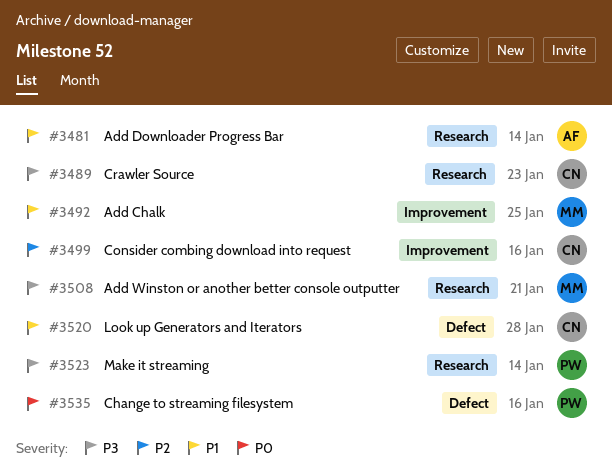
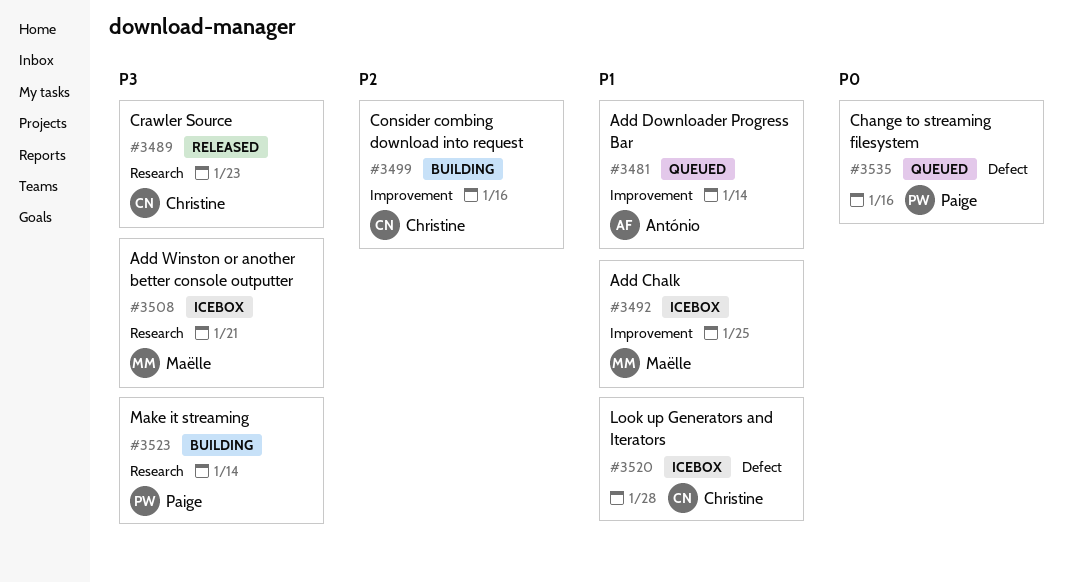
#3481, label: Research -> Improvement

